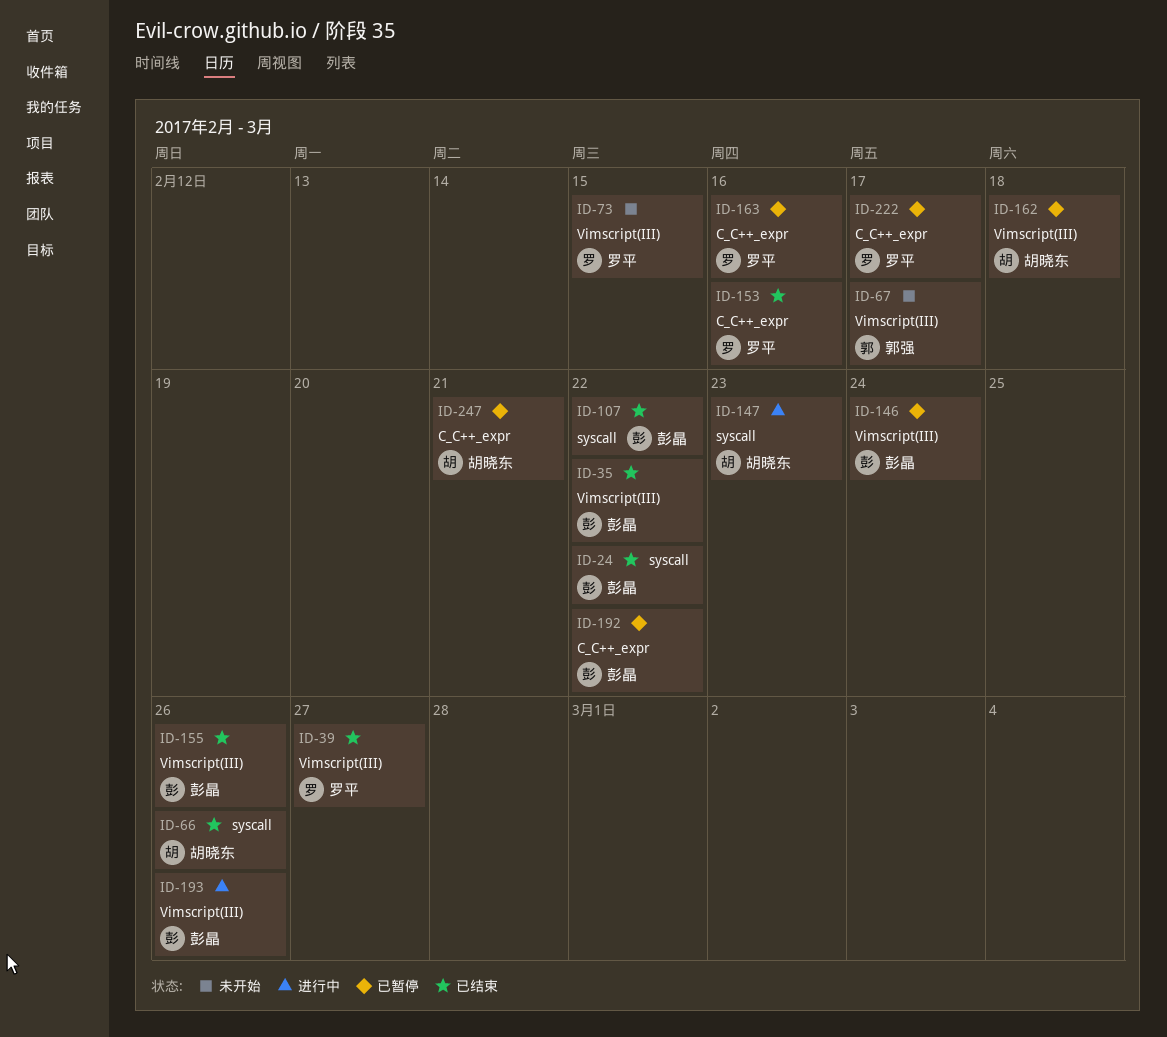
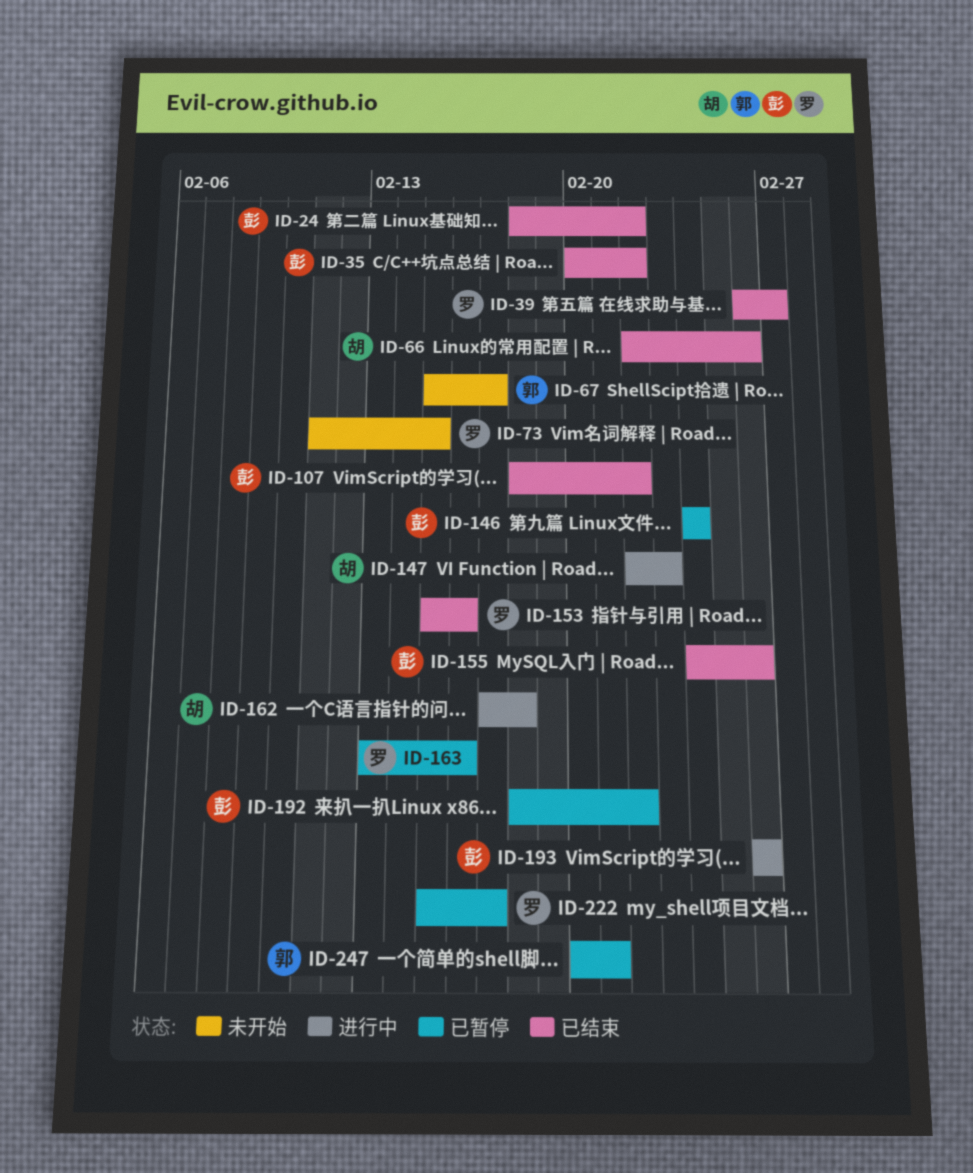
ID-162, status: 已暂停 -> 进行中
ID-247, owner: 胡晓东 -> 郭强

